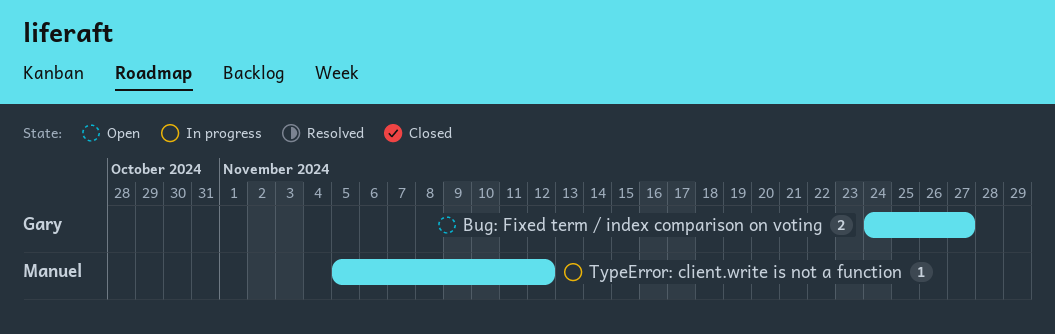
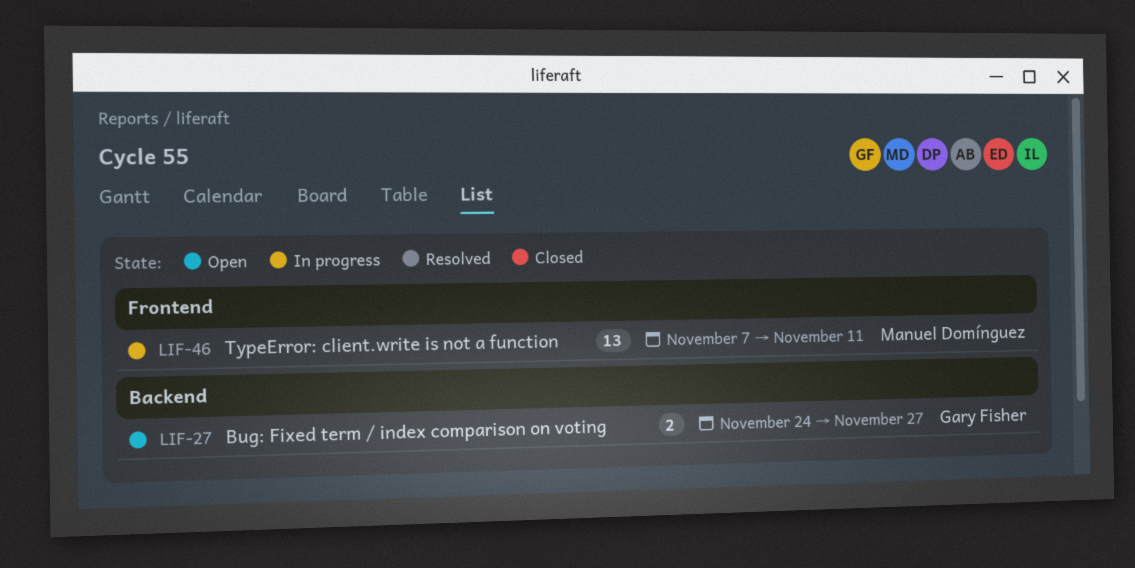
TypeError: client.write is not a function, estimate: 1 -> 13
TypeError: client.write is not a function, start: Nov 5 -> Nov 7
TypeError: client.write is not a function, due: Nov 12 -> Nov 11

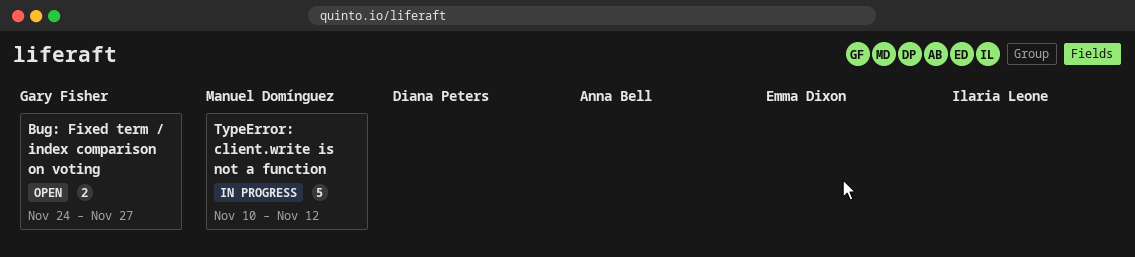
TypeError: client.write is not a function, estimate: 13 -> 5
TypeError: client.write is not a function, start: Nov 7 -> Nov 10
TypeError: client.write is not a function, due: Nov 11 -> Nov 12

